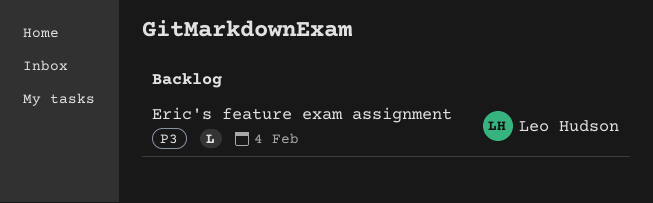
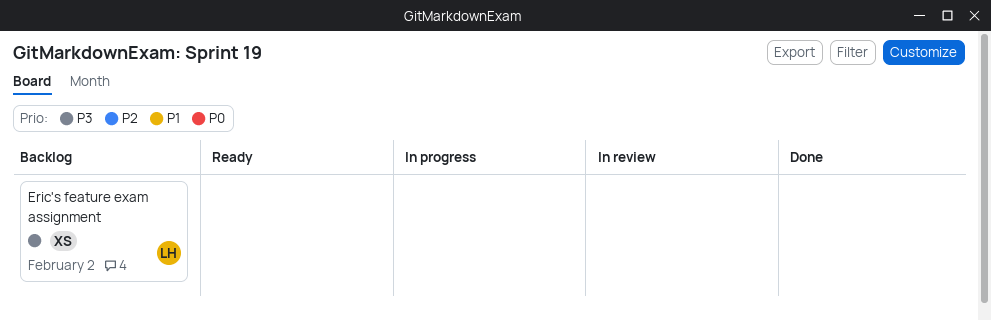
Eric's feature exam assignment, estimate: L -> XS
Eric's feature exam assignment, due: Feb 4 -> Feb 2

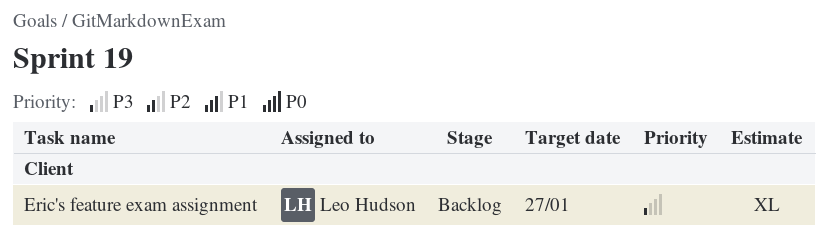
Eric's feature exam assignment, estimate: XS -> XL
Eric's feature exam assignment, due: Feb 2 -> Jan 27

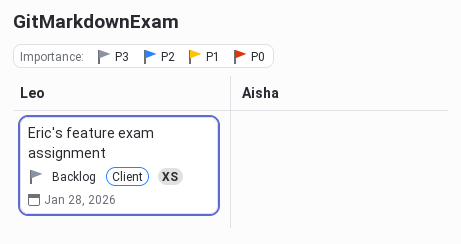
Eric's feature exam assignment, estimate: XL -> XS
Eric's feature exam assignment, due: Jan 27 -> Jan 28

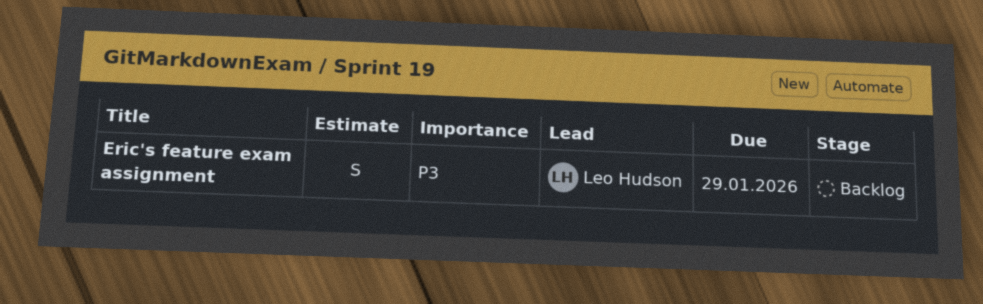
Eric's feature exam assignment, estimate: XS -> S
Eric's feature exam assignment, due: Jan 28 -> Jan 29

